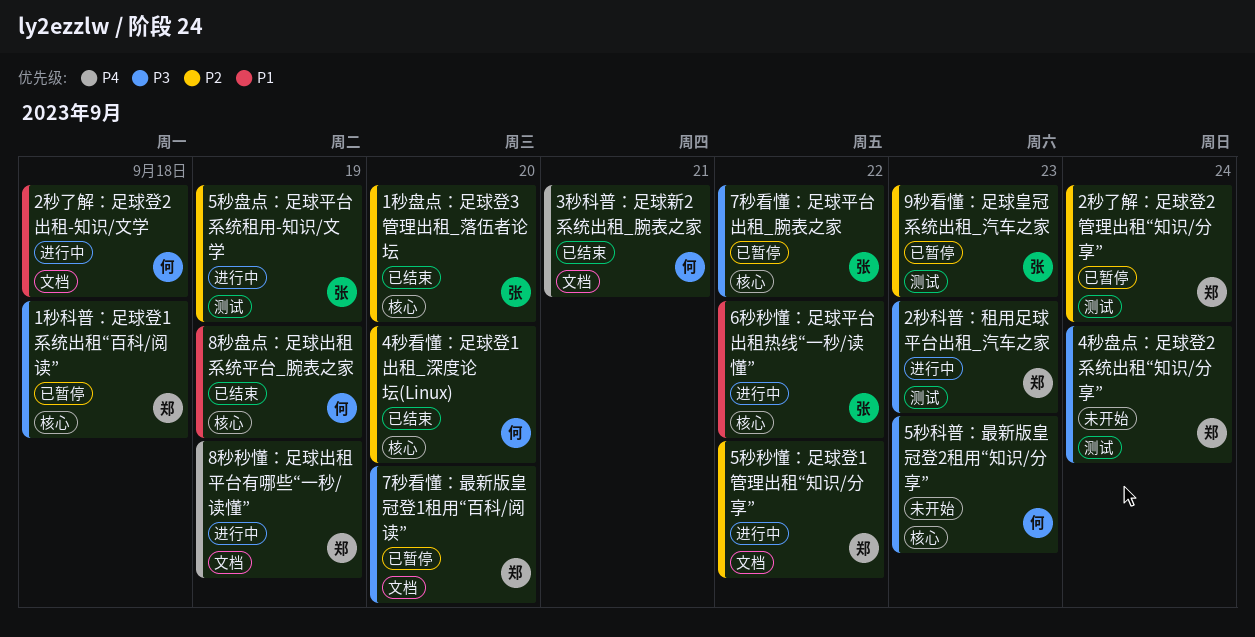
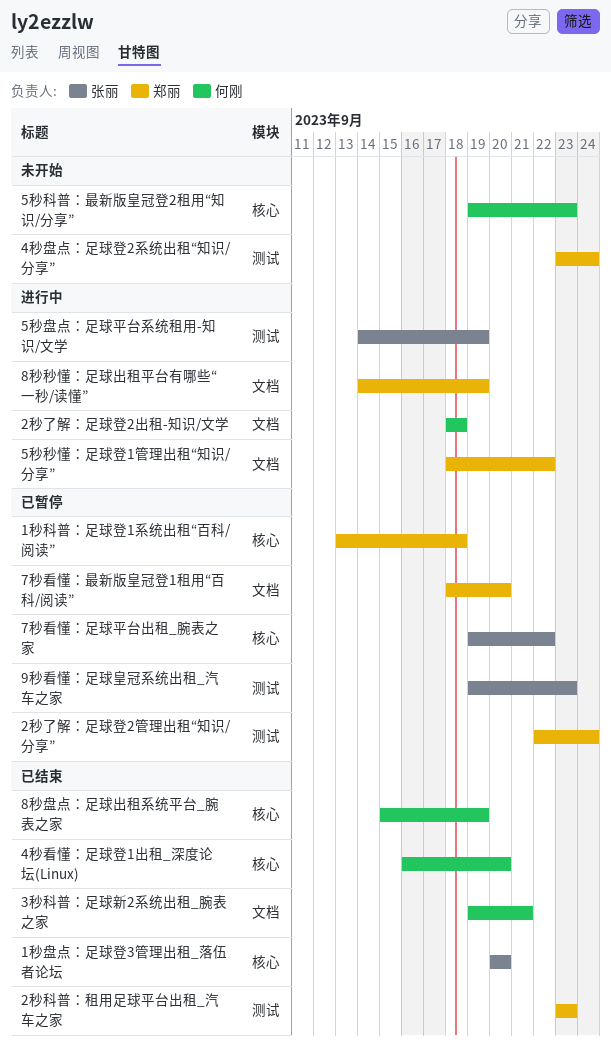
2秒科普：租用足球平台出租_汽车之家, status: 进行中 -> 已结束
6秒秒懂：足球平台出租热线“一秒/读懂”: present -> none

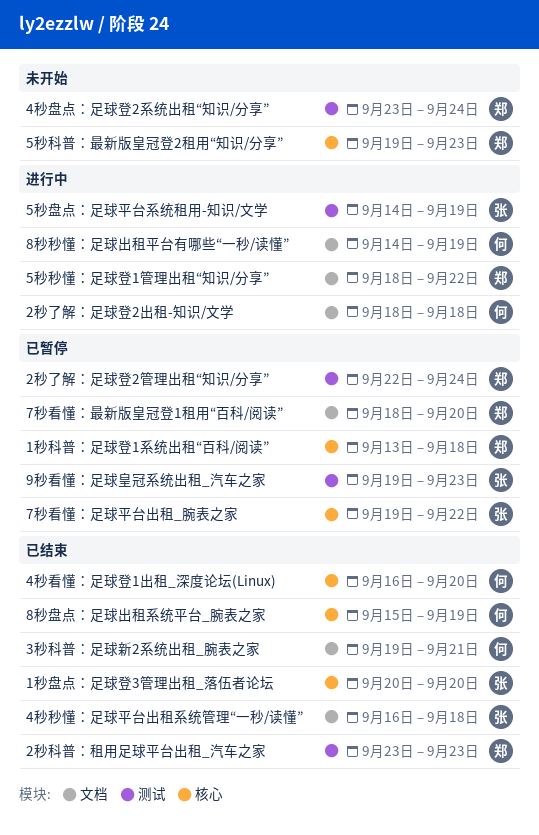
4秒秒懂：足球平台出租系统管理“一秒/读懂”: none -> present
5秒科普：最新版皇冠登2租用“知识/分享”, owner: 何刚 -> 郑丽
8秒秒懂：足球出租平台有哪些“一秒/读懂”, owner: 郑丽 -> 何刚

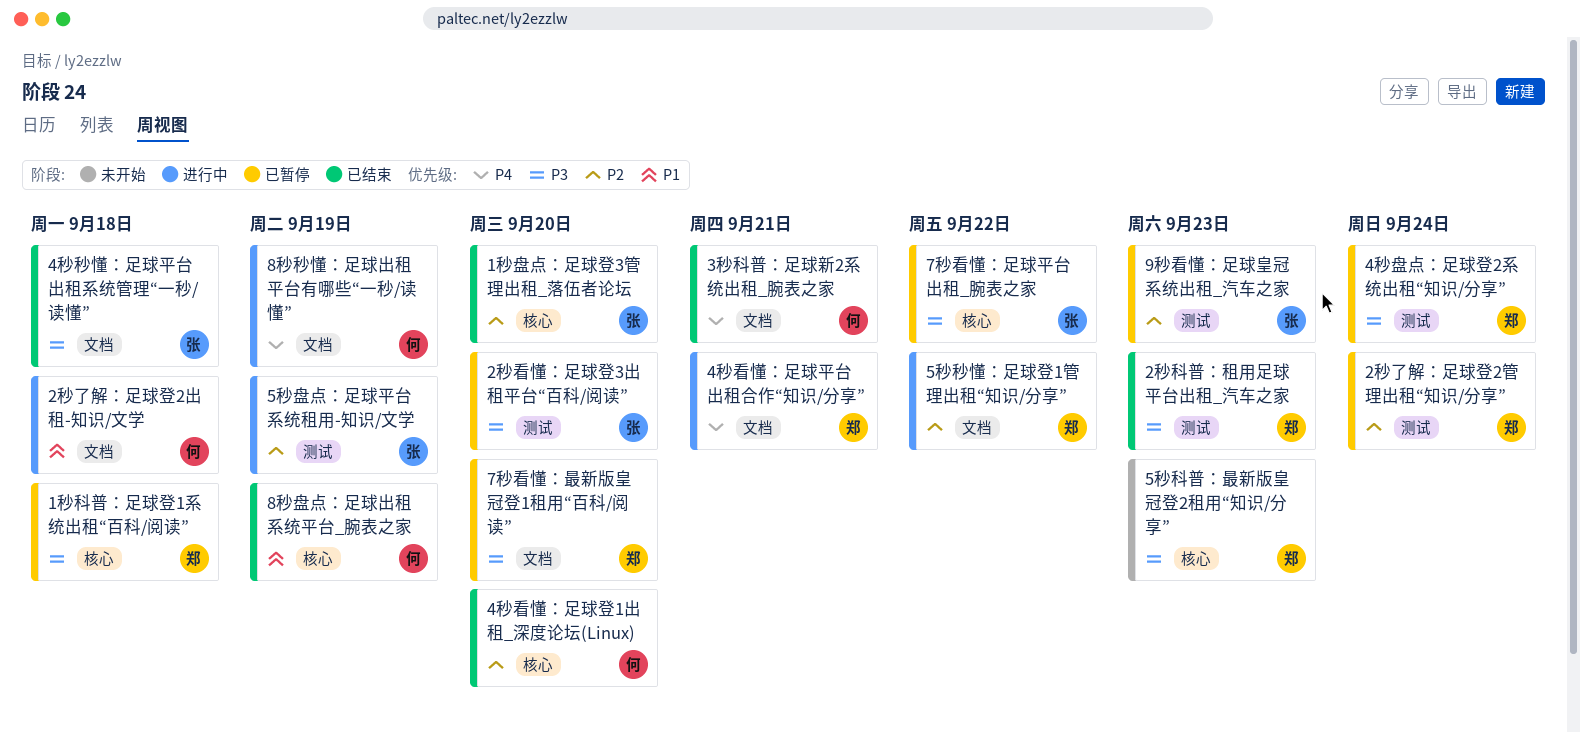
2秒看懂：足球登3出租平台“百科/阅读”: none -> present
4秒盘点：足球登2系统出租“知识/分享”, status: 未开始 -> 已暂停
4秒看懂：足球平台出租合作“知识/分享”: none -> present

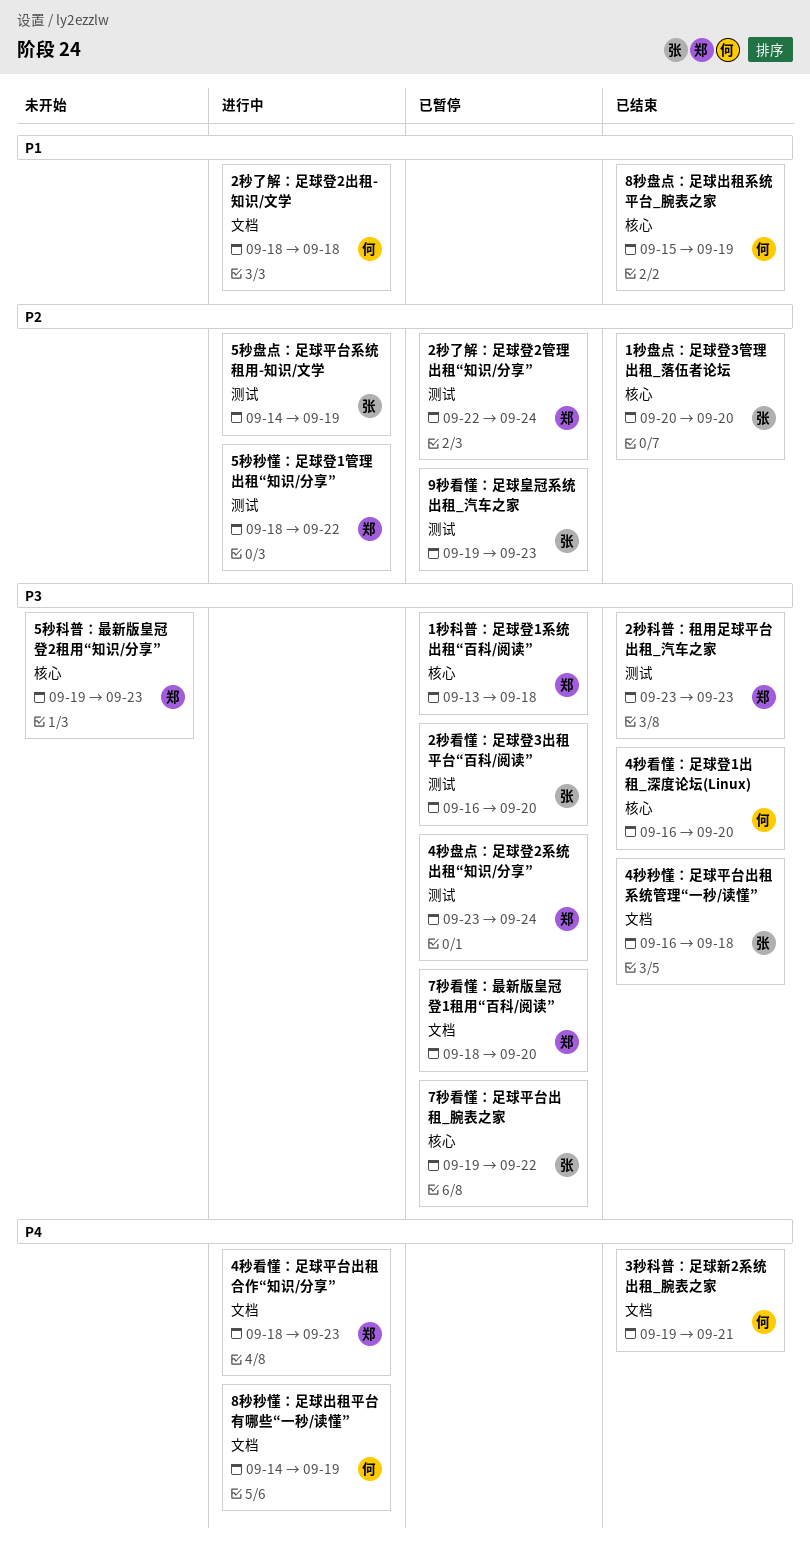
4秒看懂：足球平台出租合作“知识/分享”, due: Sep 21 -> Sep 23
4秒看懂：足球登1出租_深度论坛(Linux), priority: P2 -> P3
5秒秒懂：足球登1管理出租“知识/分享”, label: 文档 -> 测试

